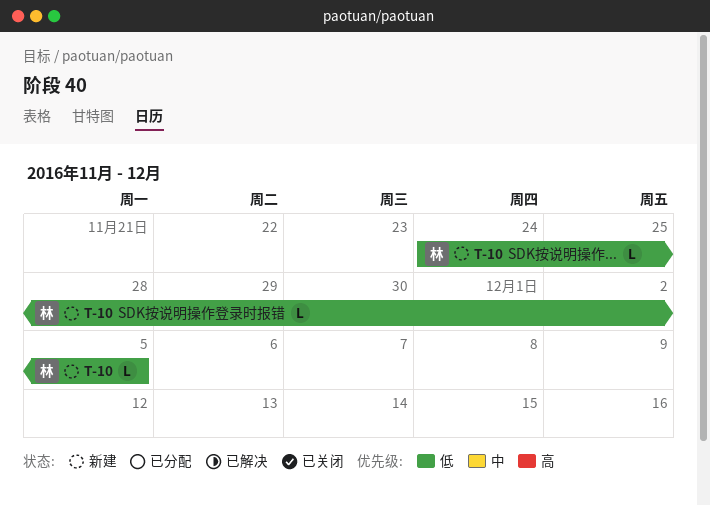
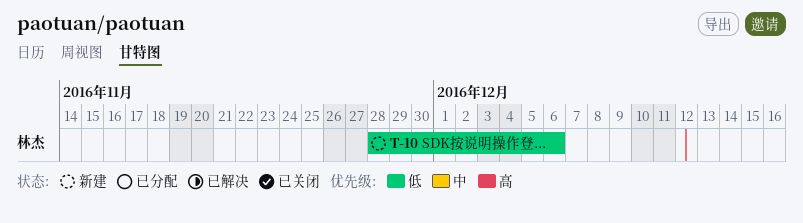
T-10, start: Nov 24 -> Nov 28
T-10, due: Dec 5 -> Dec 6

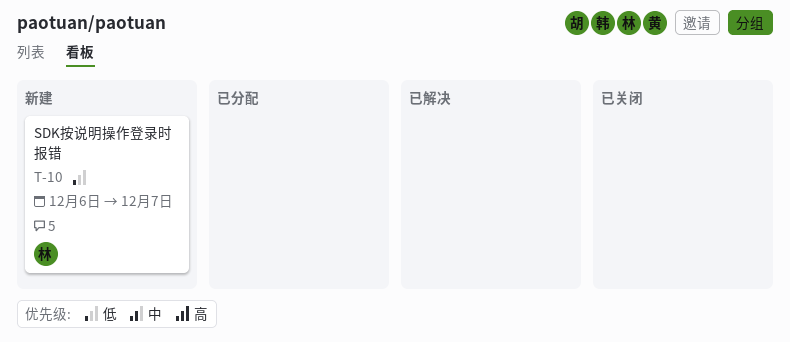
T-10, start: Nov 28 -> Dec 6
T-10, due: Dec 6 -> Dec 7

